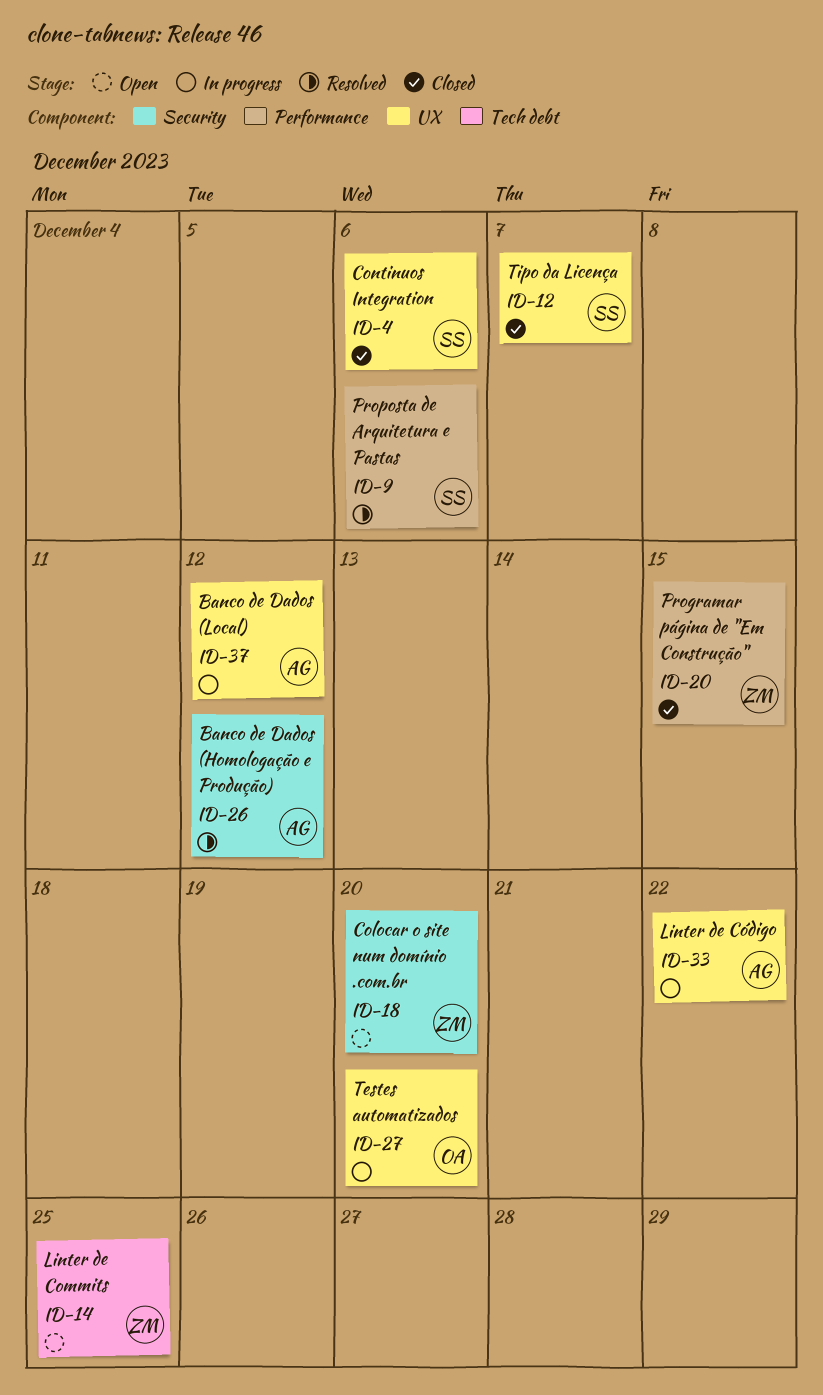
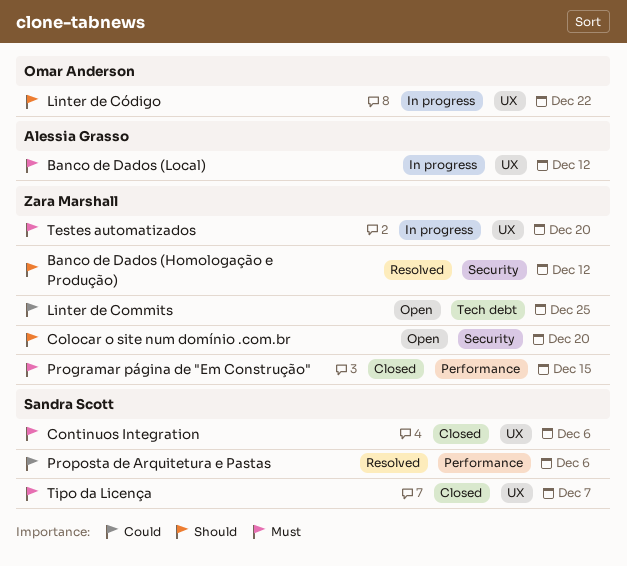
Banco de Dados (Homologação e Produção), owner: Alessia Grasso -> Zara Marshall
Linter de Código, owner: Alessia Grasso -> Omar Anderson
Testes automatizados, owner: Omar Anderson -> Zara Marshall

